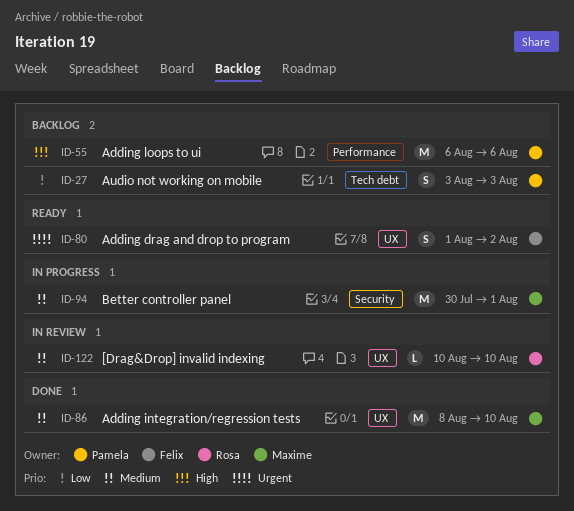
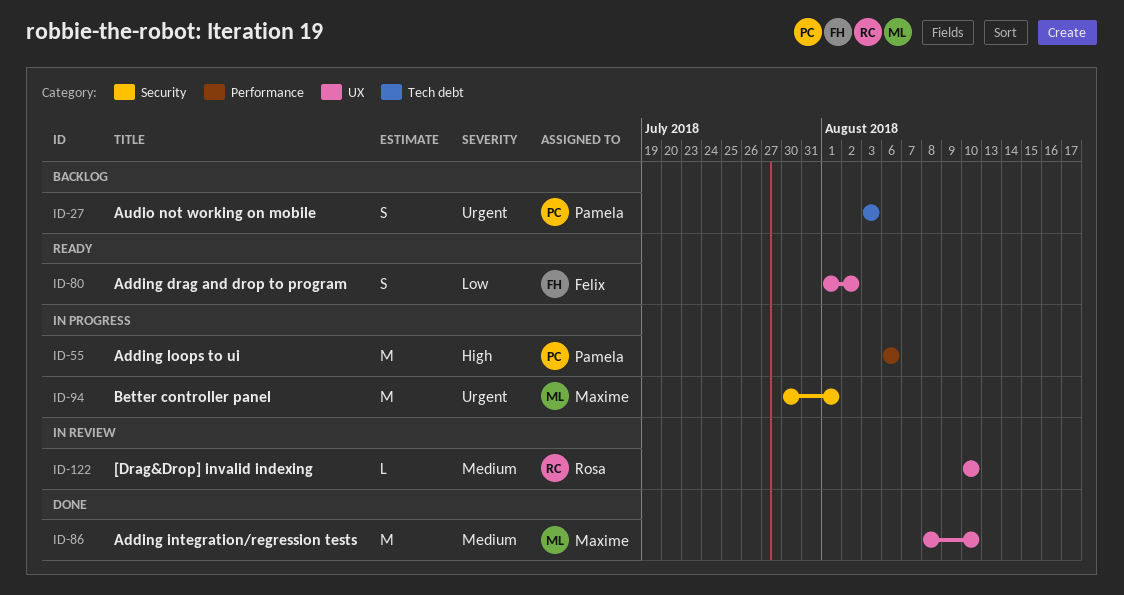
ID-27, priority: Low -> Urgent
ID-55, status: Backlog -> In progress
ID-80, priority: Urgent -> Low
ID-94, priority: Medium -> Urgent

